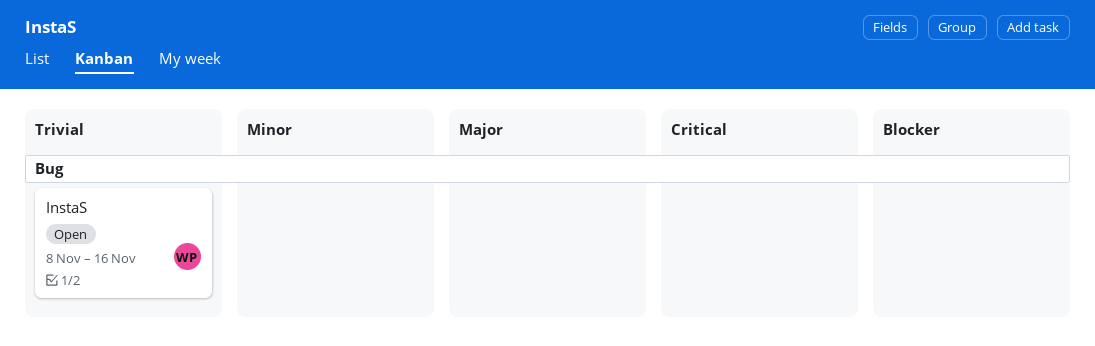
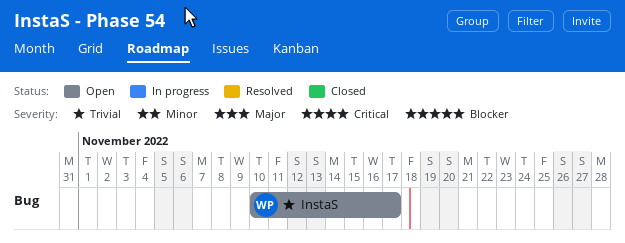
InstaS, start: Nov 8 -> Nov 10
InstaS, due: Nov 16 -> Nov 17

